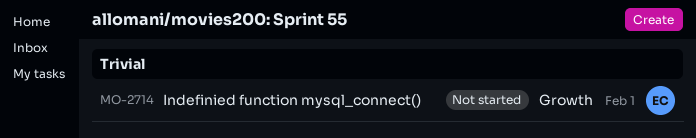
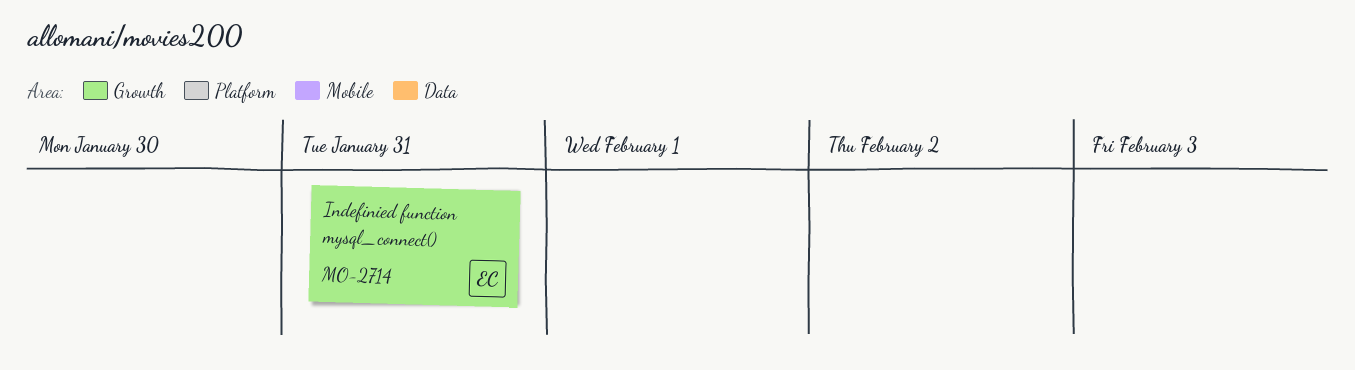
MO-2714, due: Feb 1 -> Jan 31

